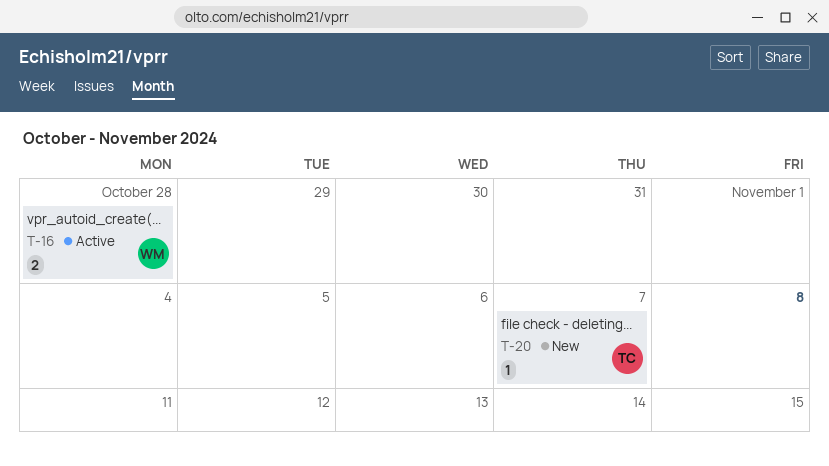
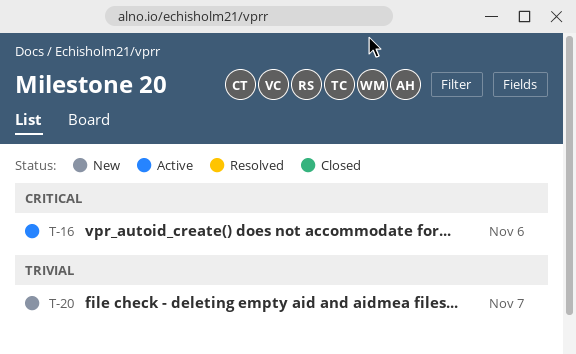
T-16, due: Oct 28 -> Nov 6

